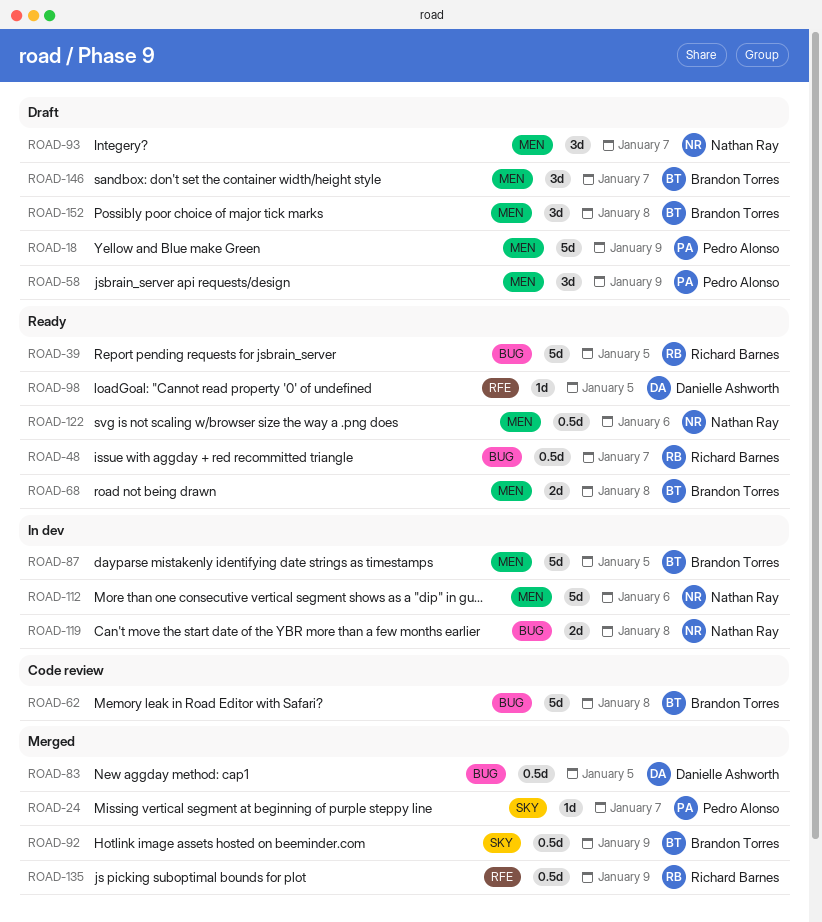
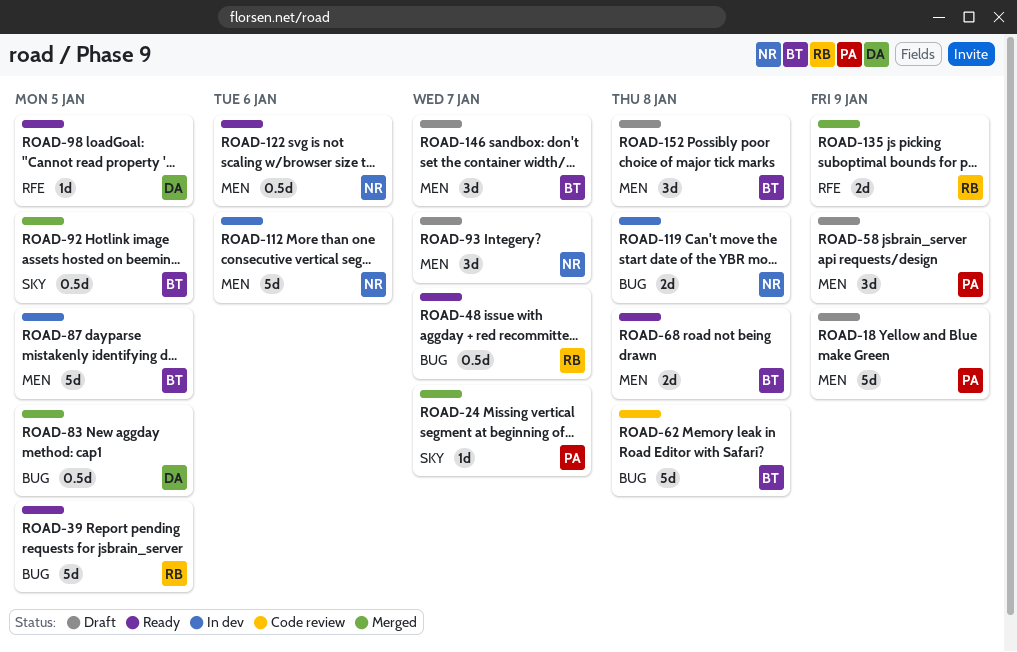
ROAD-92, due: Jan 9 -> Jan 5
ROAD-135, estimate: 0.5d -> 2d

